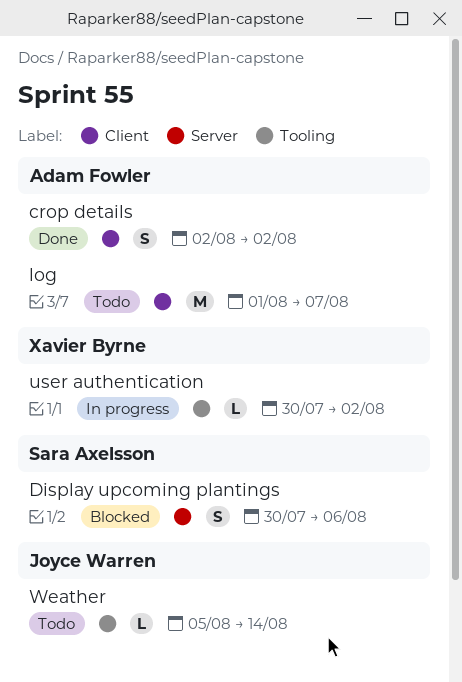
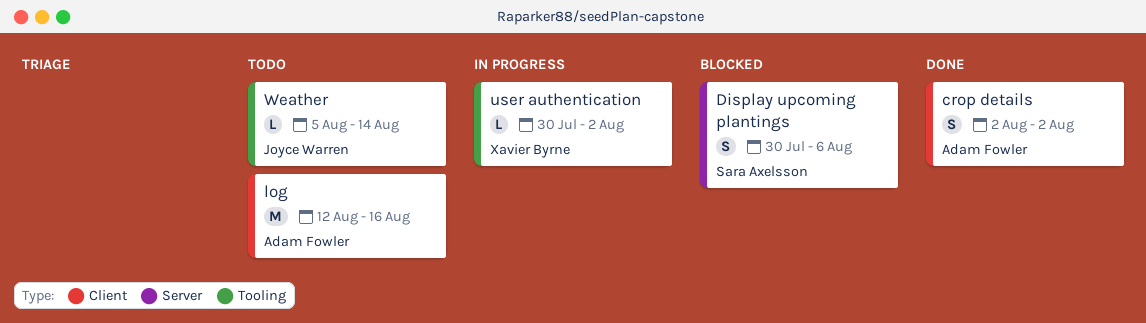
log, start: Aug 1 -> Aug 12
log, due: Aug 7 -> Aug 16

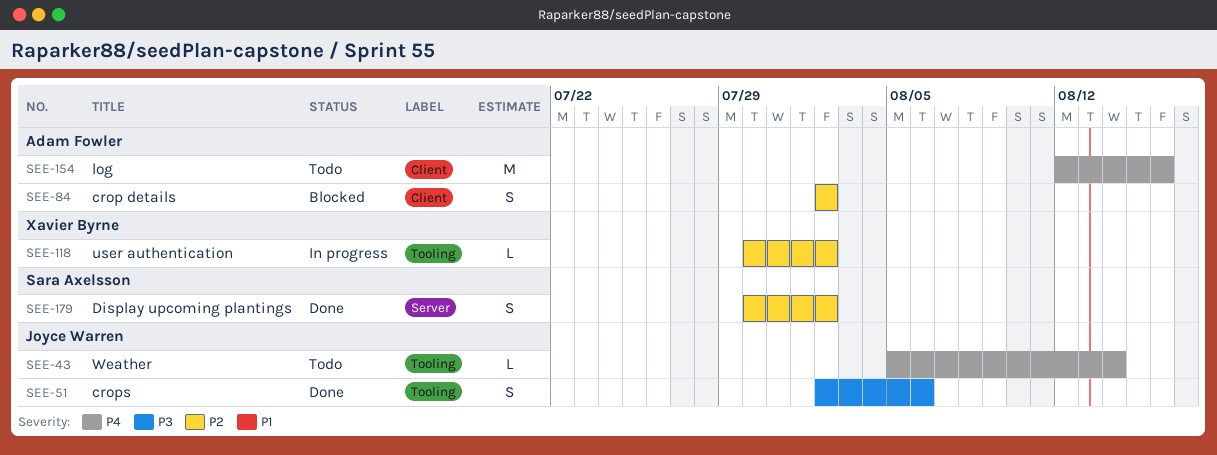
crop details, status: Done -> Blocked
crops: none -> present
Display upcoming plantings, status: Blocked -> Done
Display upcoming plantings, due: Aug 6 -> Aug 2

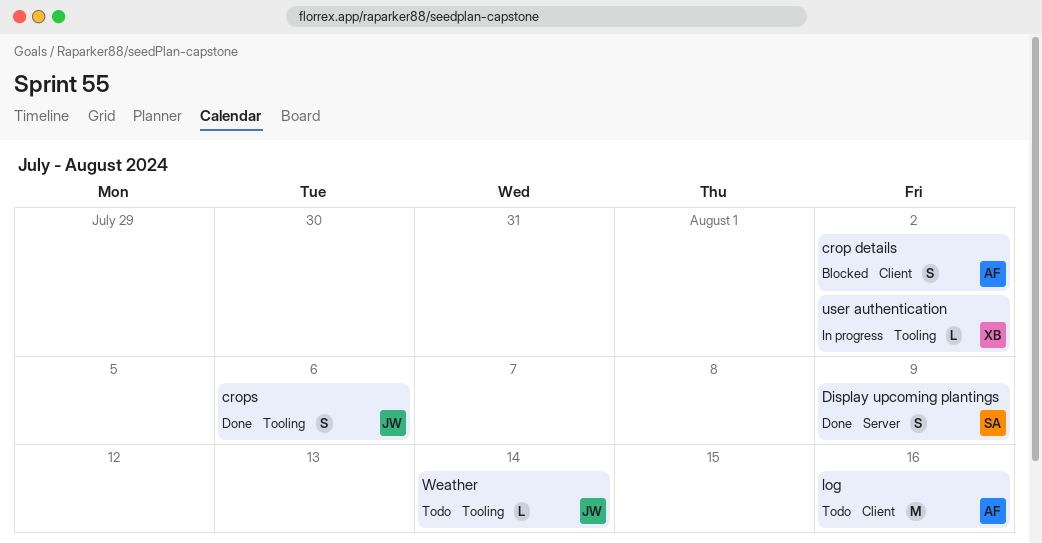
Display upcoming plantings, due: Aug 2 -> Aug 9

